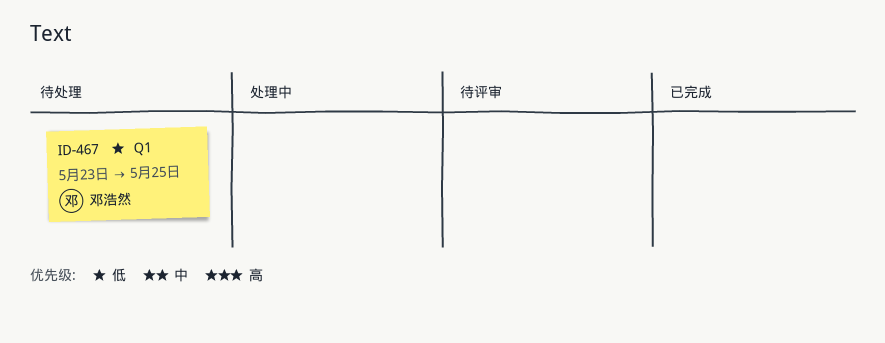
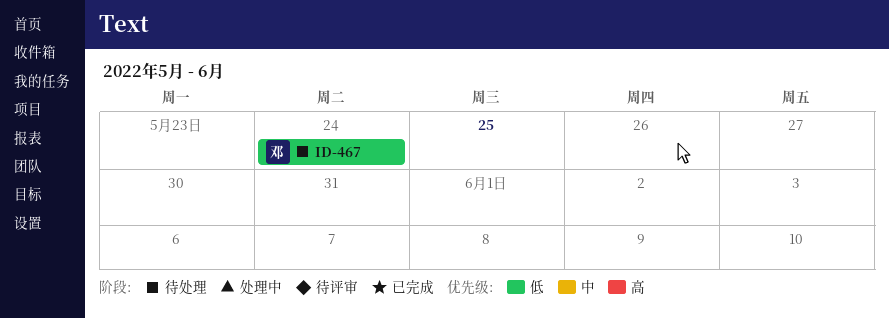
ID-467, start: May 23 -> May 24
ID-467, due: May 25 -> May 24

